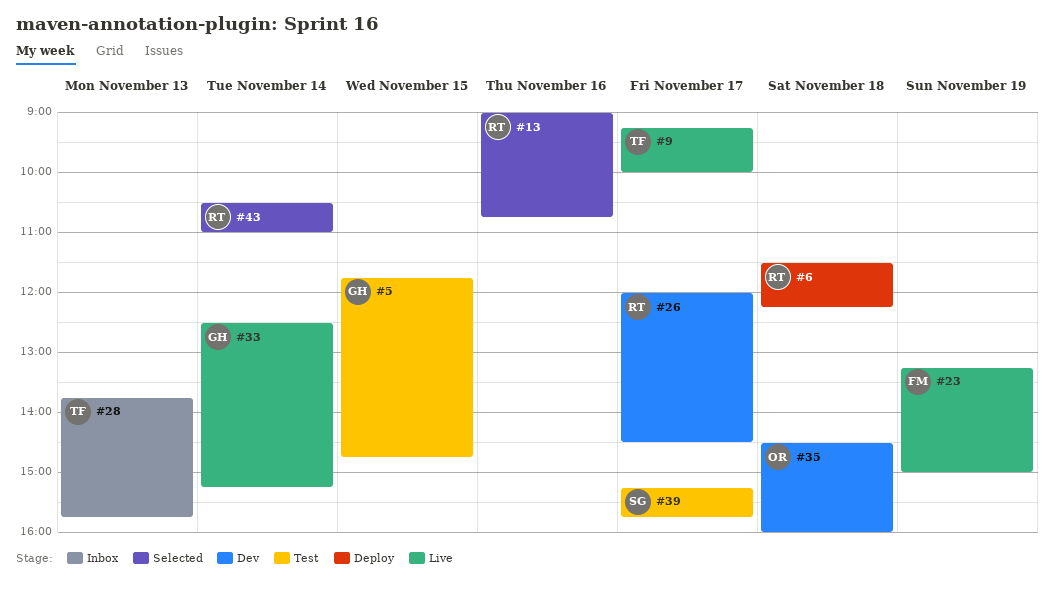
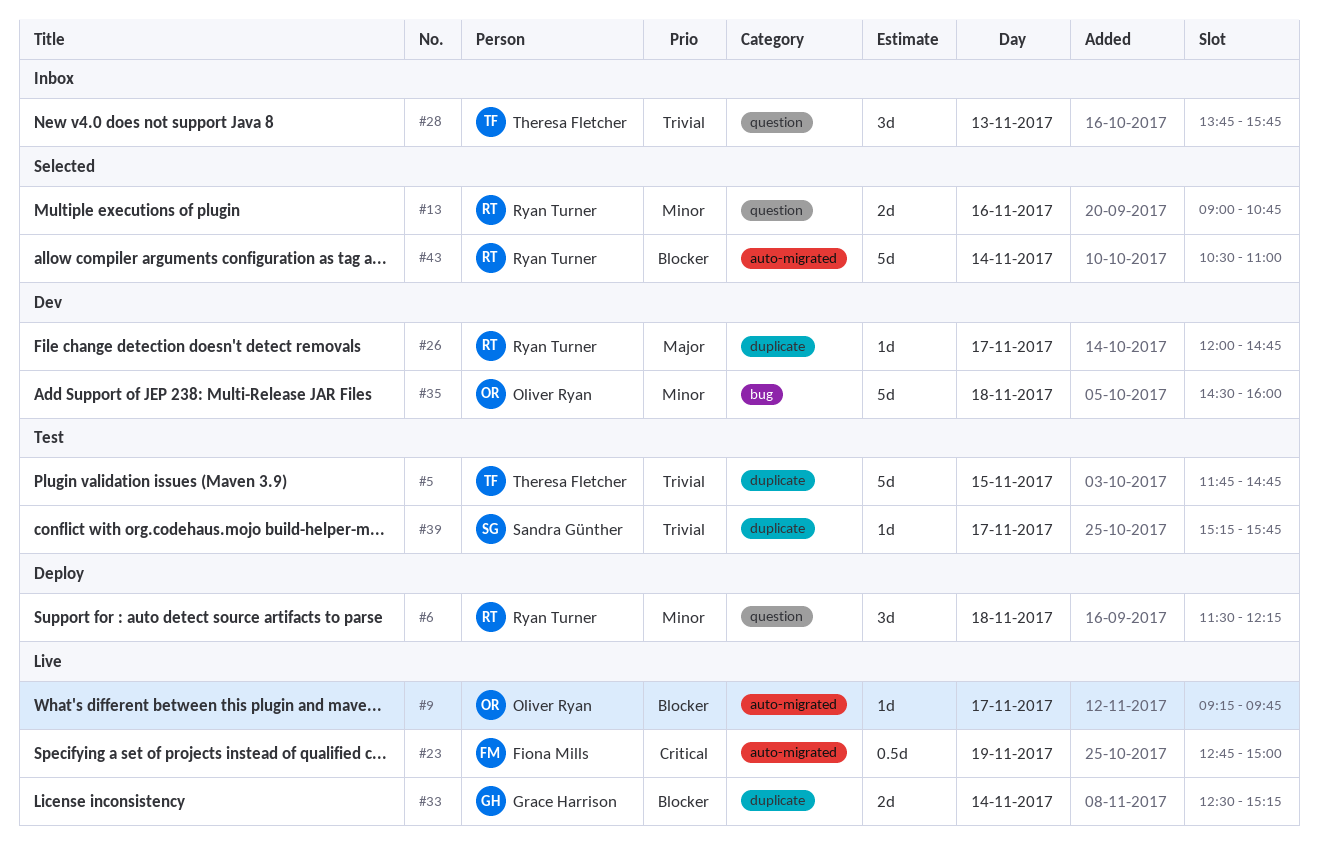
#5, owner: Grace Harrison -> Theresa Fletcher
#9, owner: Theresa Fletcher -> Oliver Ryan
#9, ends: 10:00 -> 09:45
#23, begins: 13:15 -> 12:45
#26, ends: 14:30 -> 14:45

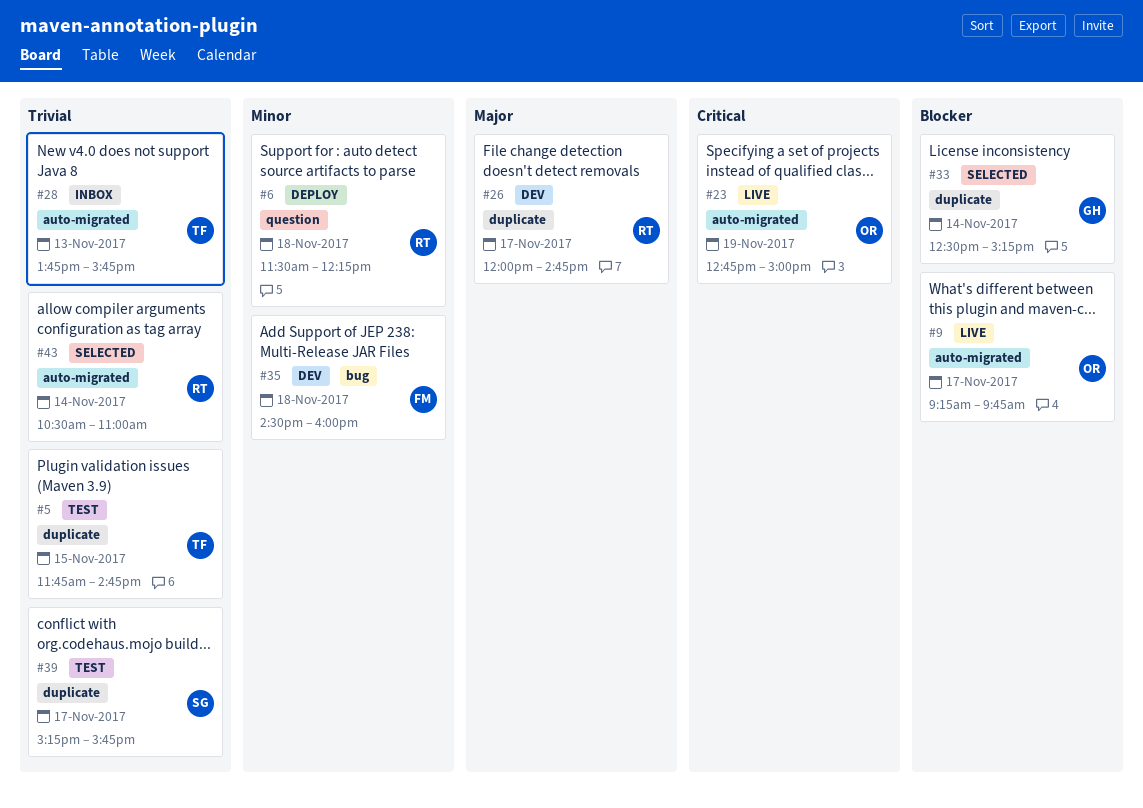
#13: present -> none
#23, owner: Fiona Mills -> Oliver Ryan
#28, label: question -> auto-migrated
#33, status: Live -> Selected
#35, owner: Oliver Ryan -> Fiona Mills
#43, priority: Blocker -> Trivial

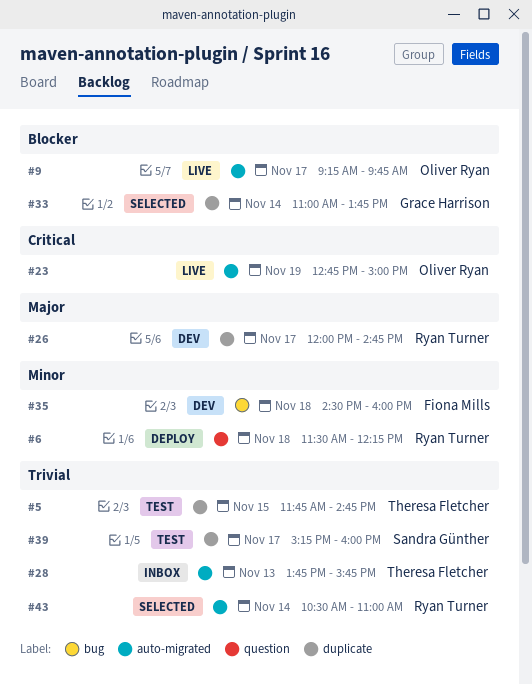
#33, begins: 12:30 -> 11:00
#33, ends: 15:15 -> 13:45
#39, ends: 15:45 -> 16:00

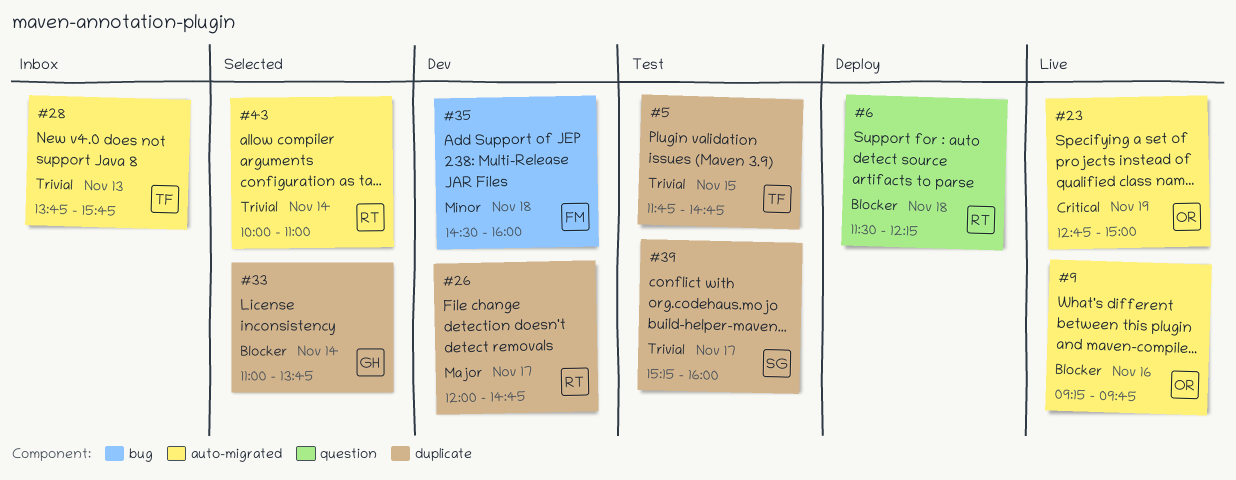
#6, priority: Minor -> Blocker
#9, day: Nov 17 -> Nov 16
#43, begins: 10:30 -> 10:00

